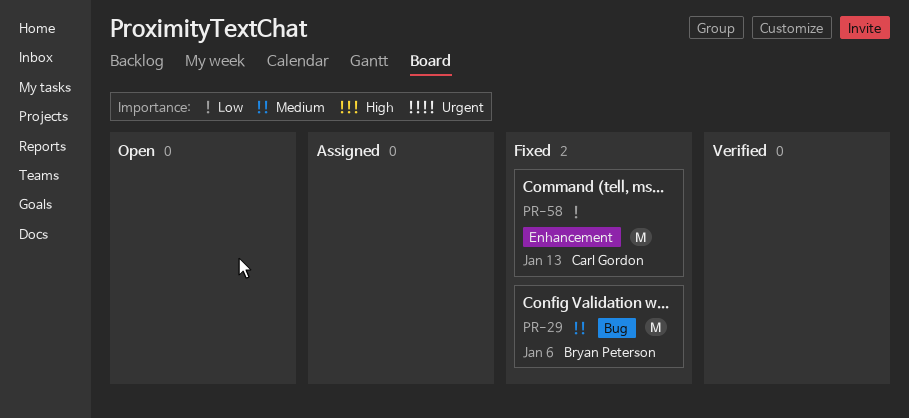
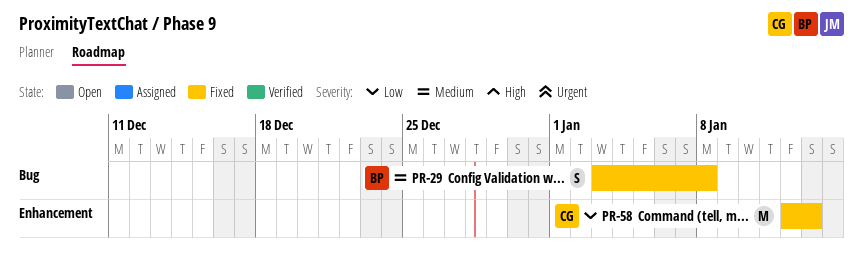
PR-29, estimate: M -> S
PR-29, due: Jan 6 -> Jan 8

